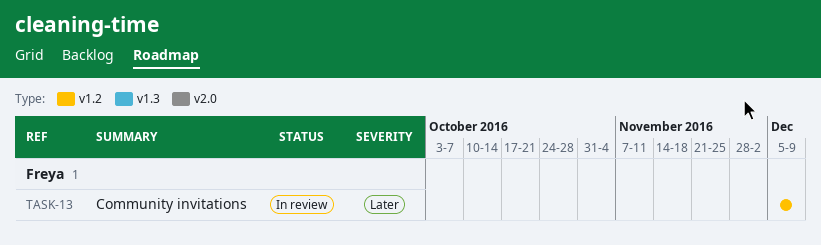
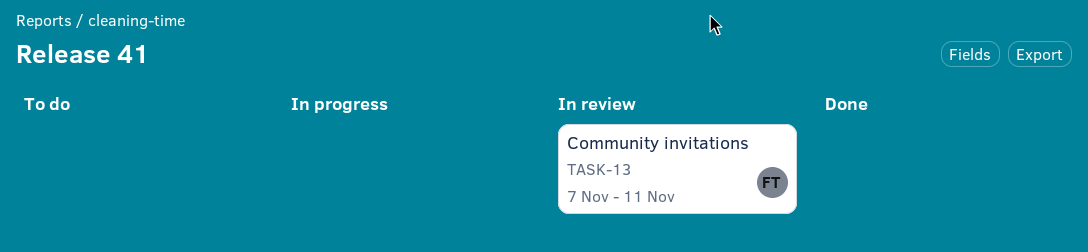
TASK-13, start: Dec 5 -> Nov 7
TASK-13, due: Dec 9 -> Nov 11

